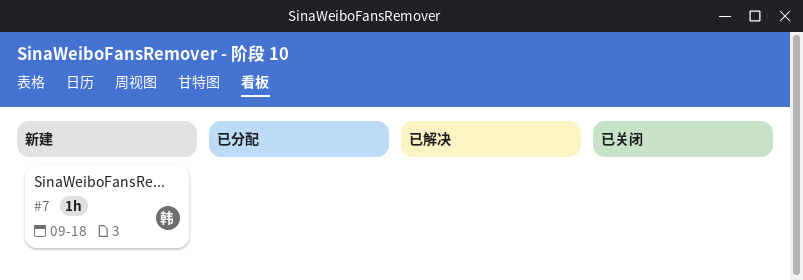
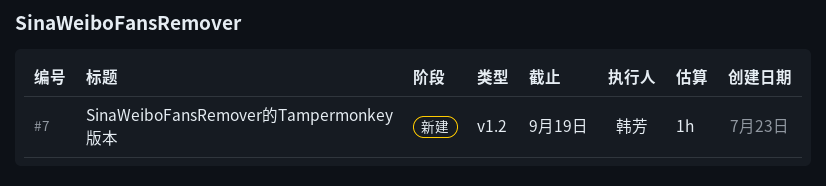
#7, due: Sep 18 -> Sep 19

